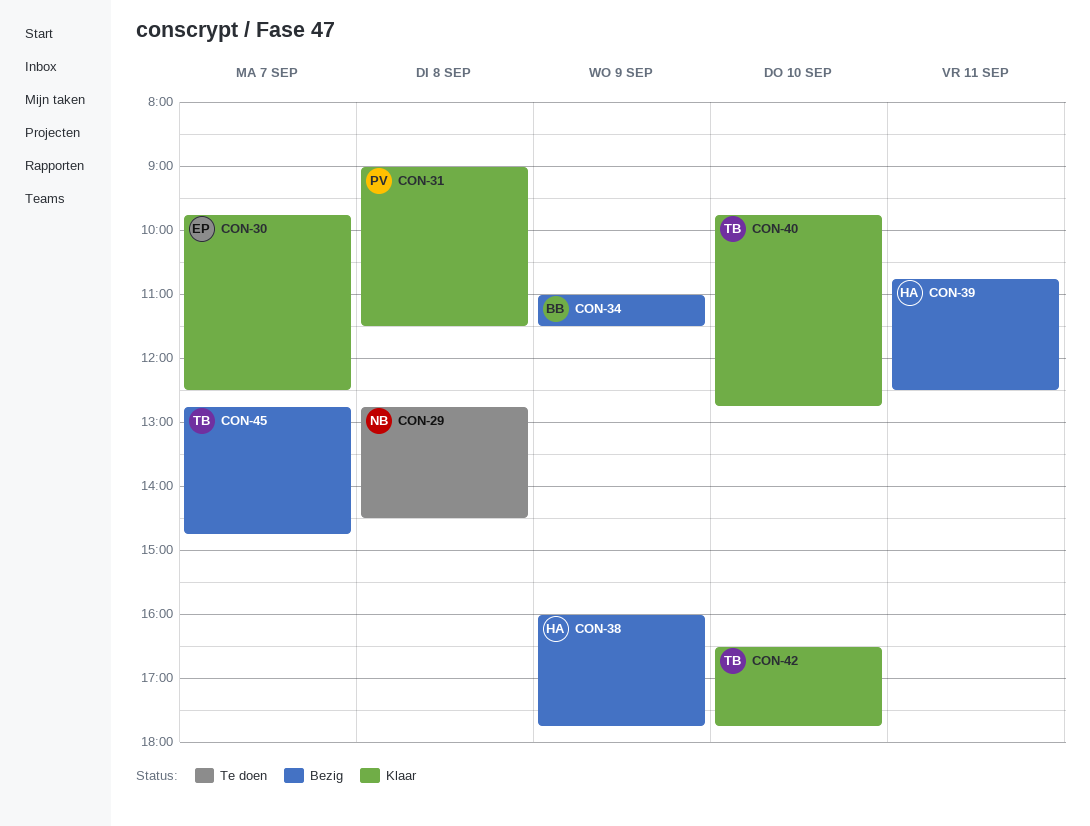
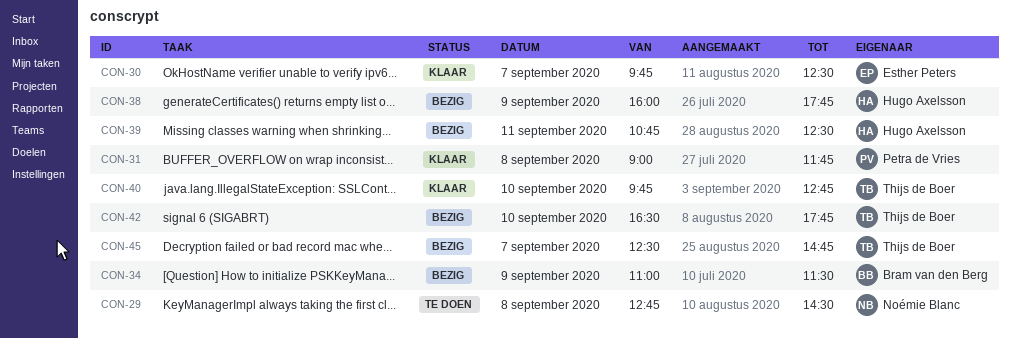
CON-31, ends: 11:30 -> 11:45
CON-42, status: Klaar -> Bezig
CON-45, begins: 12:45 -> 12:30

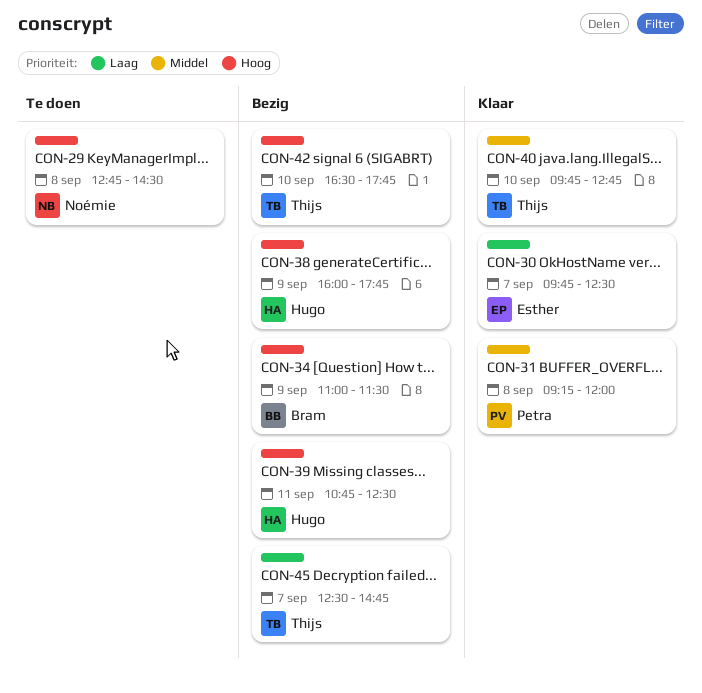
CON-31, begins: 09:00 -> 09:15
CON-31, ends: 11:45 -> 12:00

